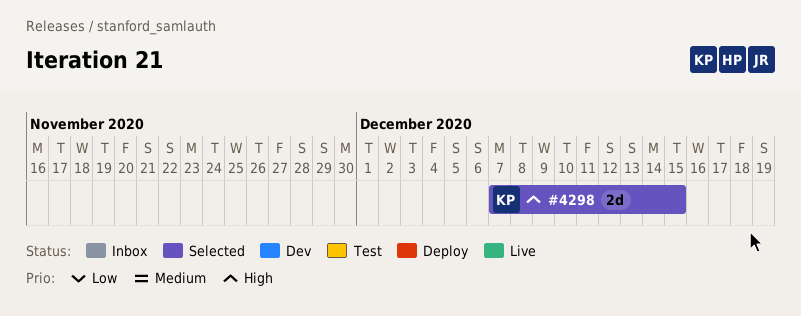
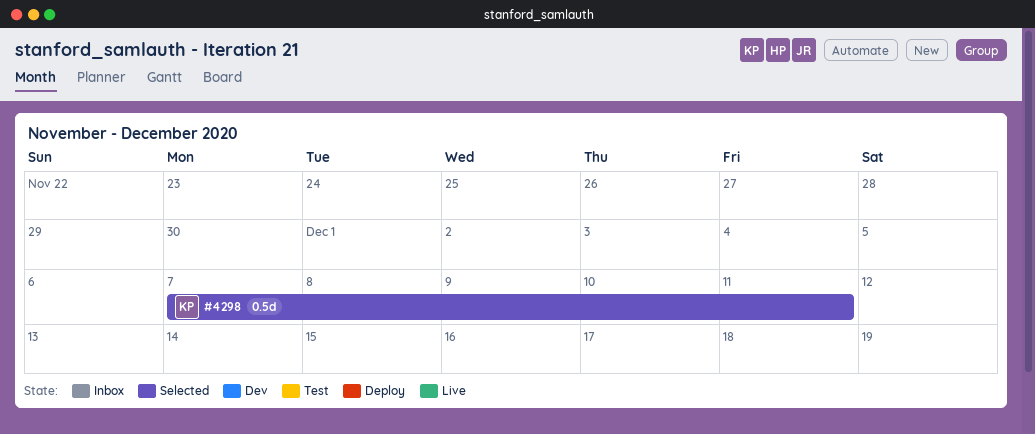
#4298, estimate: 2d -> 0.5d
#4298, due: Dec 15 -> Dec 11

